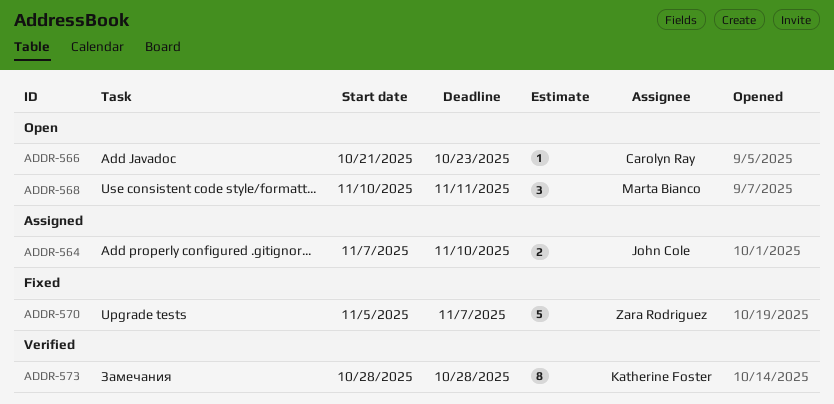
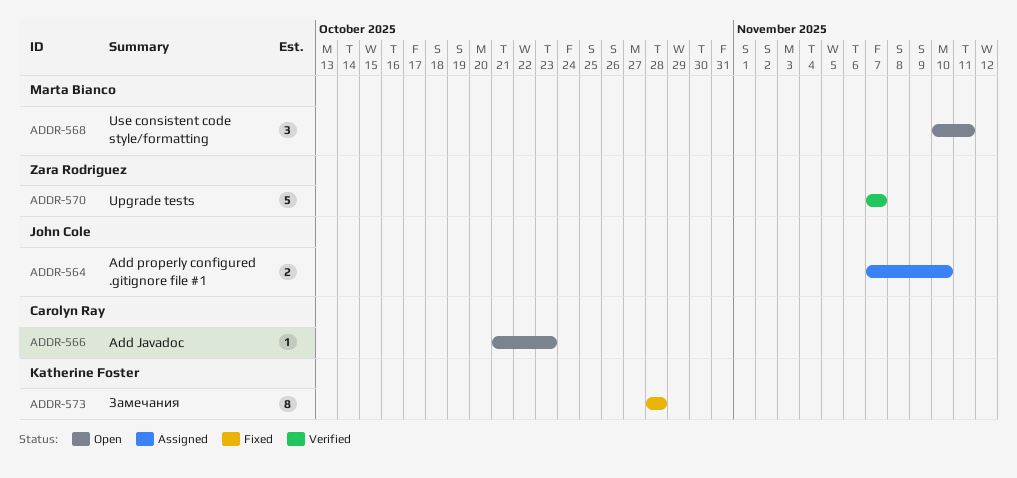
ADDR-570, status: Fixed -> Verified
ADDR-570, start: Nov 5 -> Nov 7
ADDR-573, status: Verified -> Fixed

